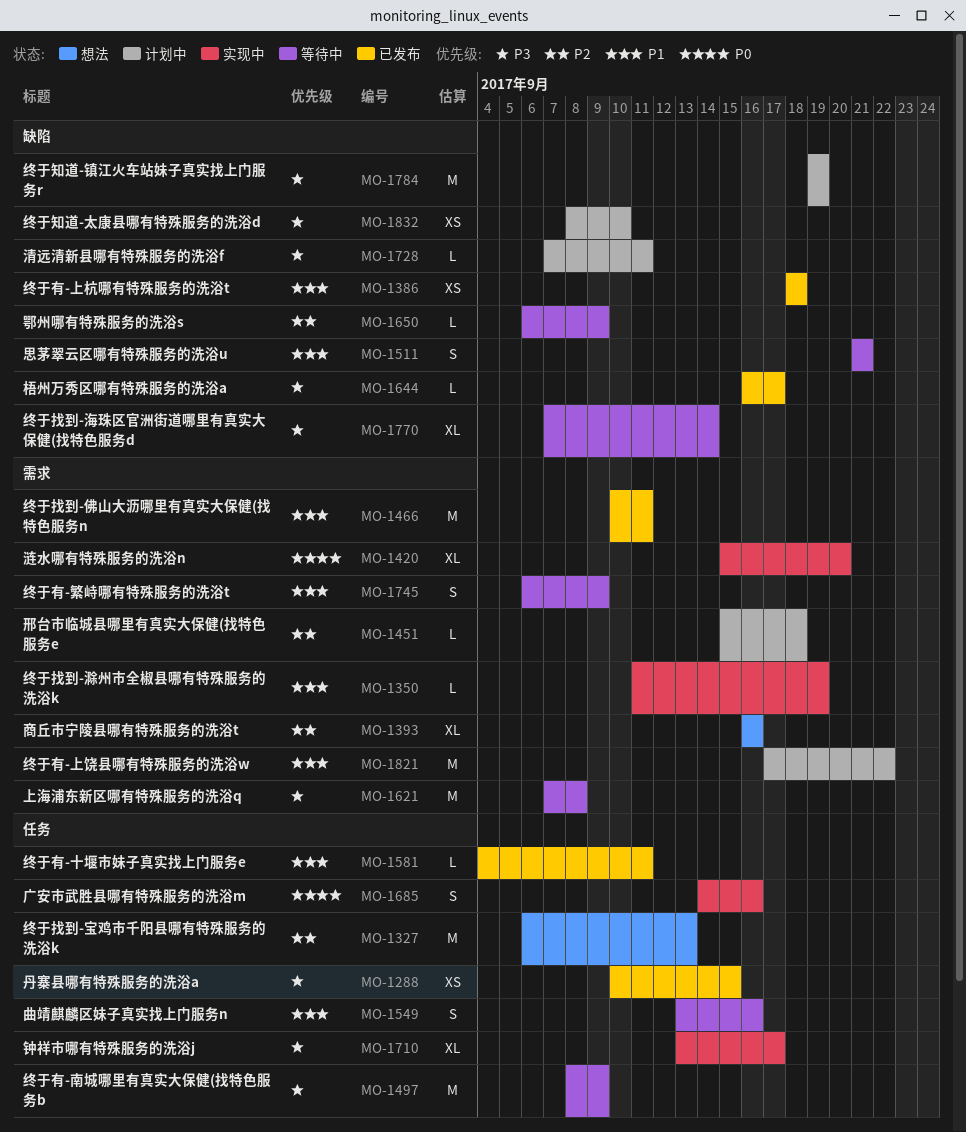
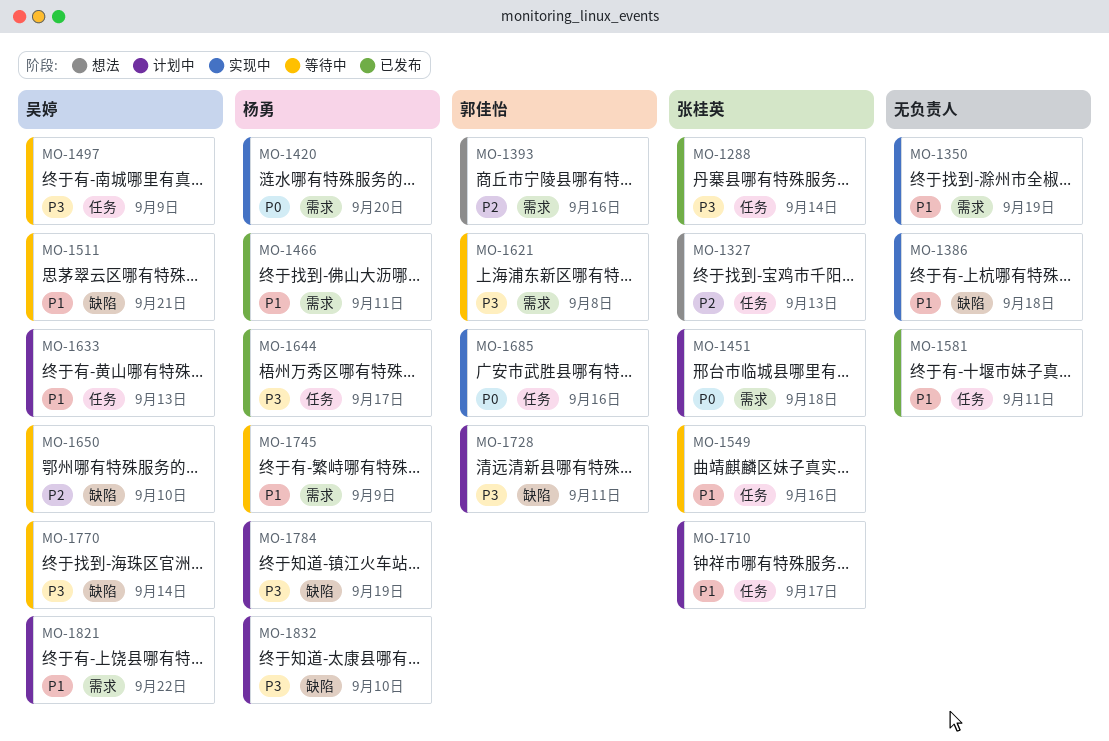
MO-1288, due: Sep 15 -> Sep 14
MO-1386, status: 已发布 -> 实现中
MO-1451, priority: P2 -> P0
MO-1633: none -> present
MO-1644, label: 缺陷 -> 任务
MO-1650, due: Sep 9 -> Sep 10
MO-1710, status: 实现中 -> 计划中
MO-1710, priority: P3 -> P1

